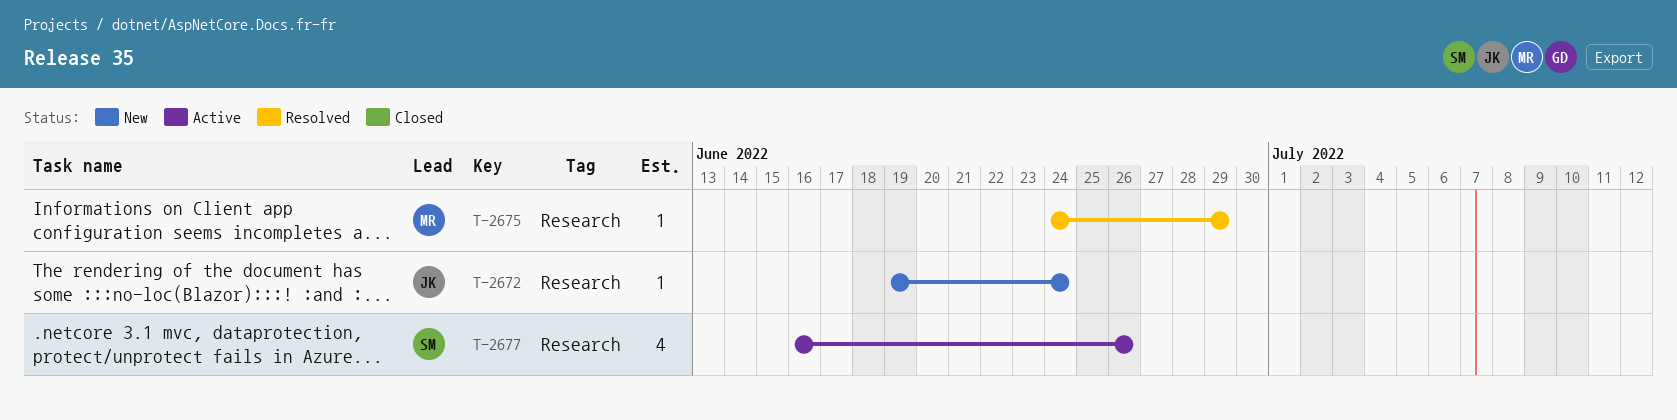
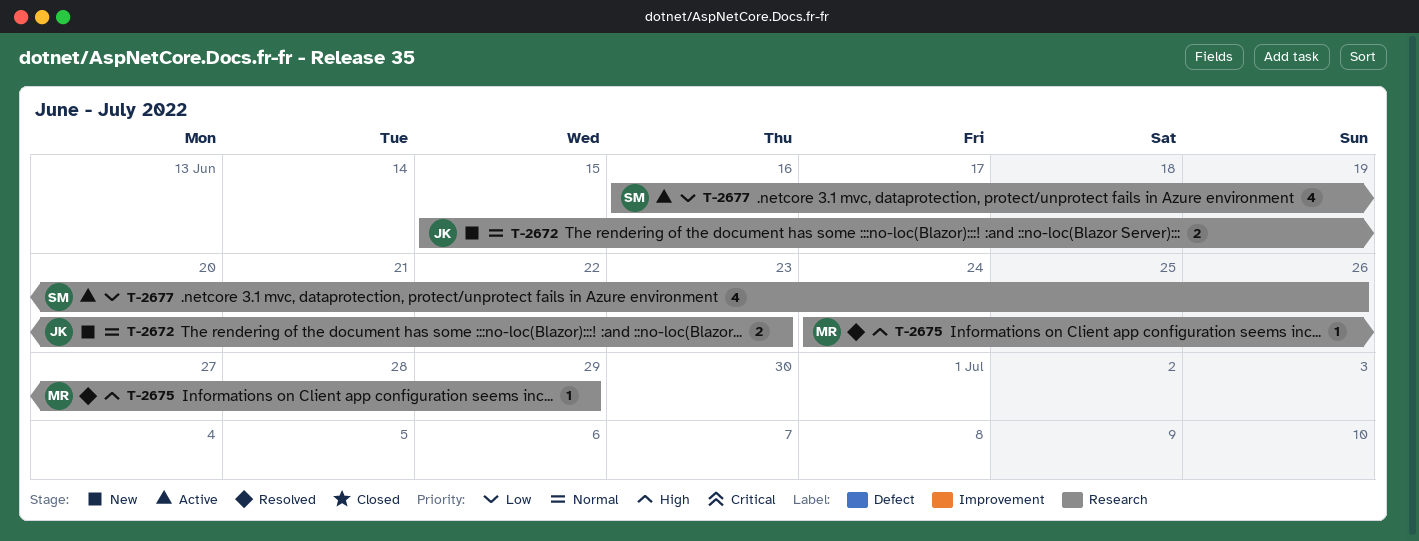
T-2672, estimate: 1 -> 2
T-2672, start: Jun 19 -> Jun 15
T-2672, due: Jun 24 -> Jun 23

